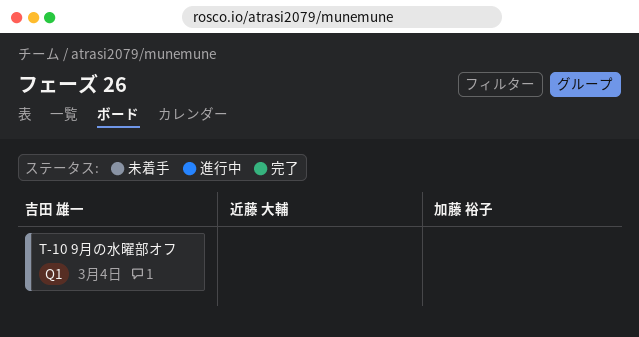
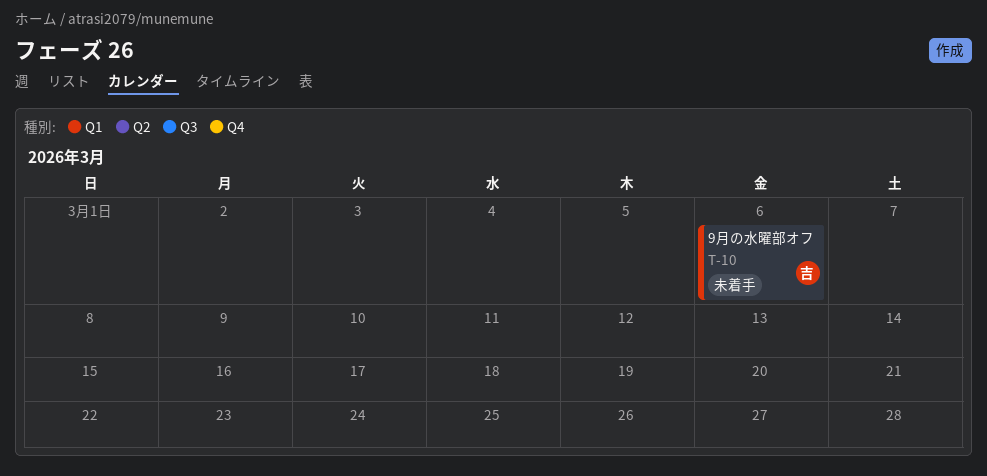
T-10, due: Mar 4 -> Mar 6

